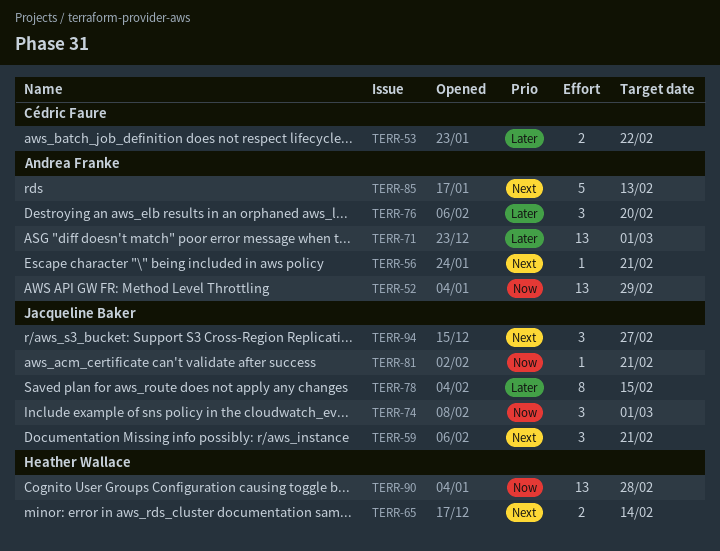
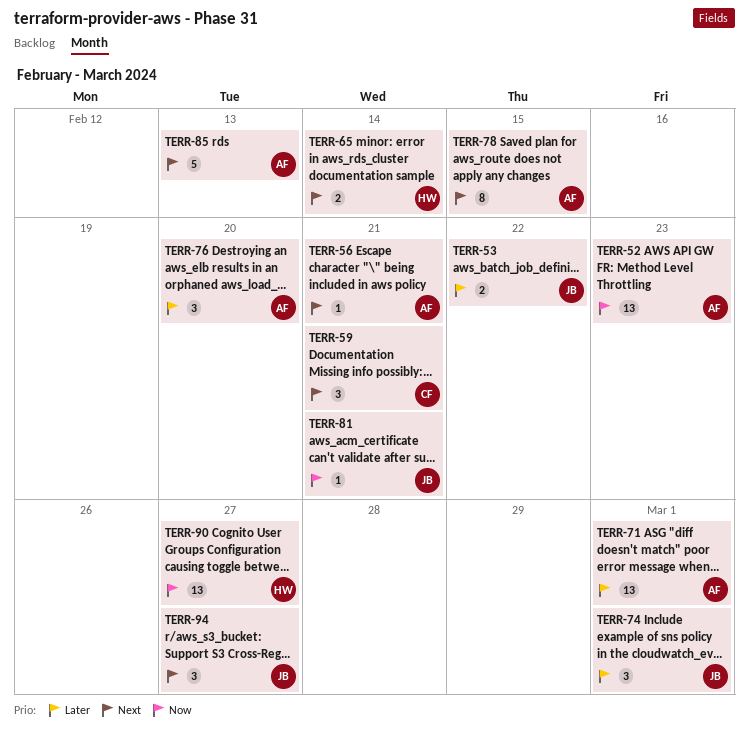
TERR-52, due: Feb 29 -> Feb 23
TERR-53, owner: Cédric Faure -> Jacqueline Baker
TERR-59, owner: Jacqueline Baker -> Cédric Faure
TERR-74, priority: Now -> Later
TERR-78, owner: Jacqueline Baker -> Andrea Franke
TERR-78, priority: Later -> Next
TERR-90, due: Feb 28 -> Feb 27

